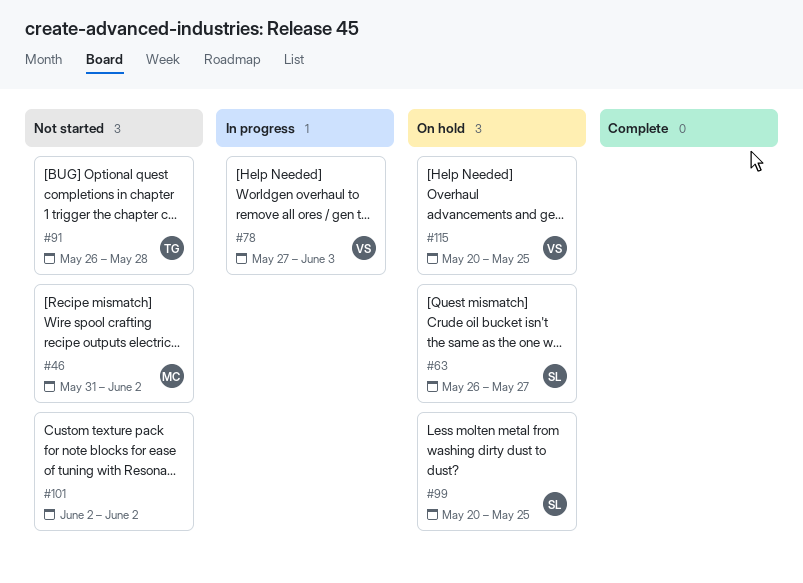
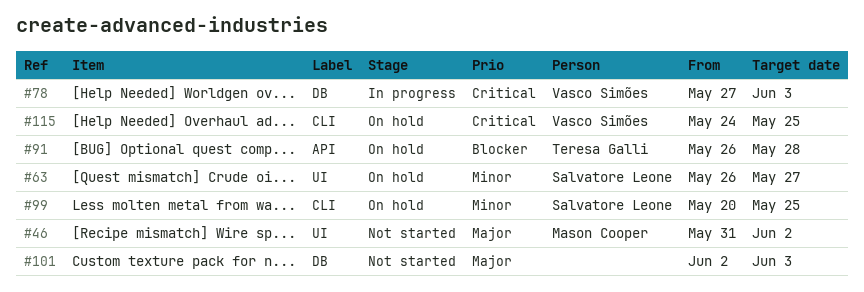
#91, status: Not started -> On hold
#101, due: Jun 2 -> Jun 3
#115, start: May 20 -> May 24

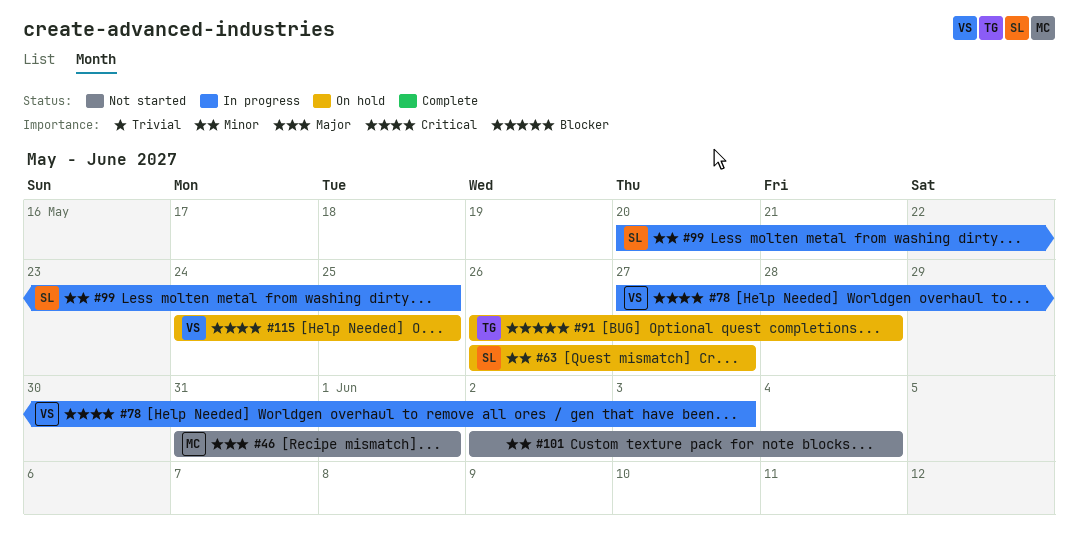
#46, due: Jun 2 -> Jun 1
#99, status: On hold -> In progress
#101, priority: Major -> Minor
#101, due: Jun 3 -> Jun 4

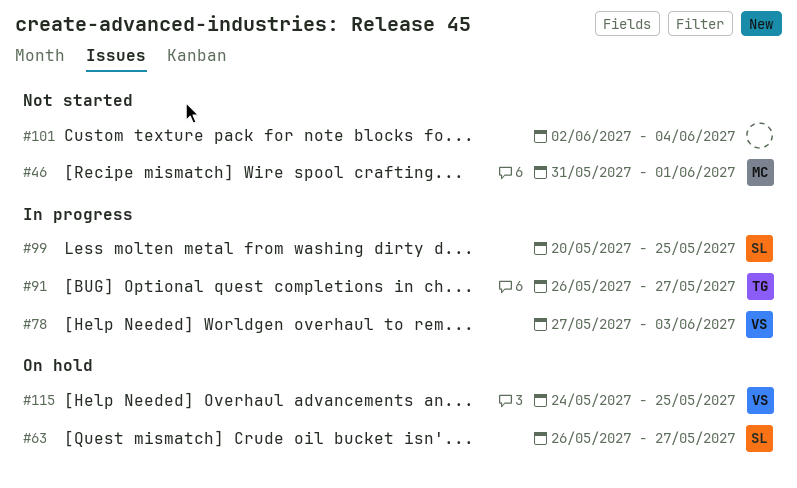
#91, status: On hold -> In progress
#91, due: May 28 -> May 27

